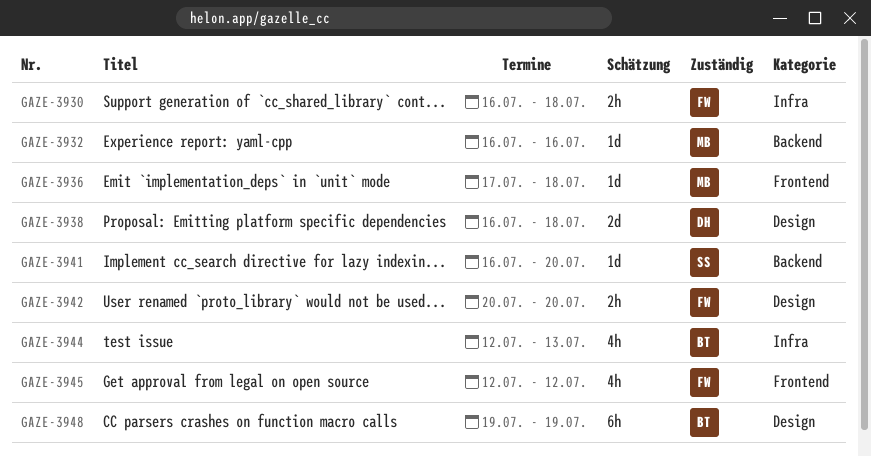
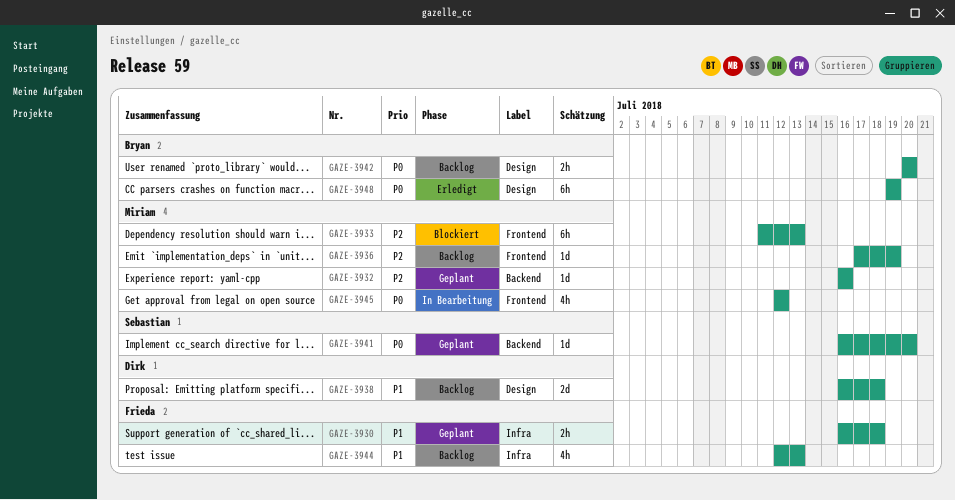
GAZE-3933: none -> present
GAZE-3936, due: Jul 18 -> Jul 19
GAZE-3942, owner: Frieda -> Bryan
GAZE-3944, owner: Bryan -> Frieda
GAZE-3945, owner: Frieda -> Miriam

